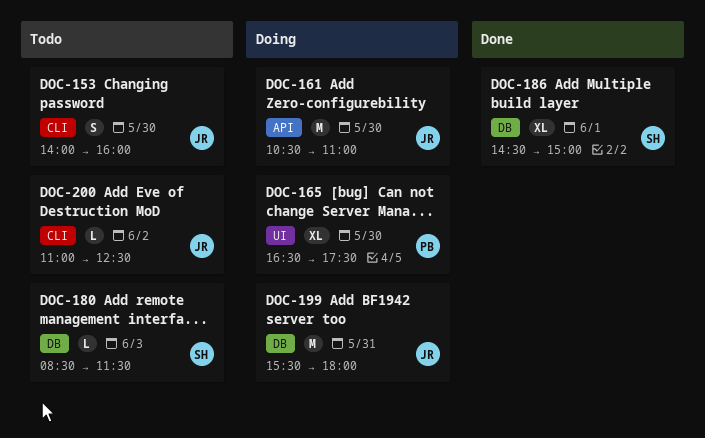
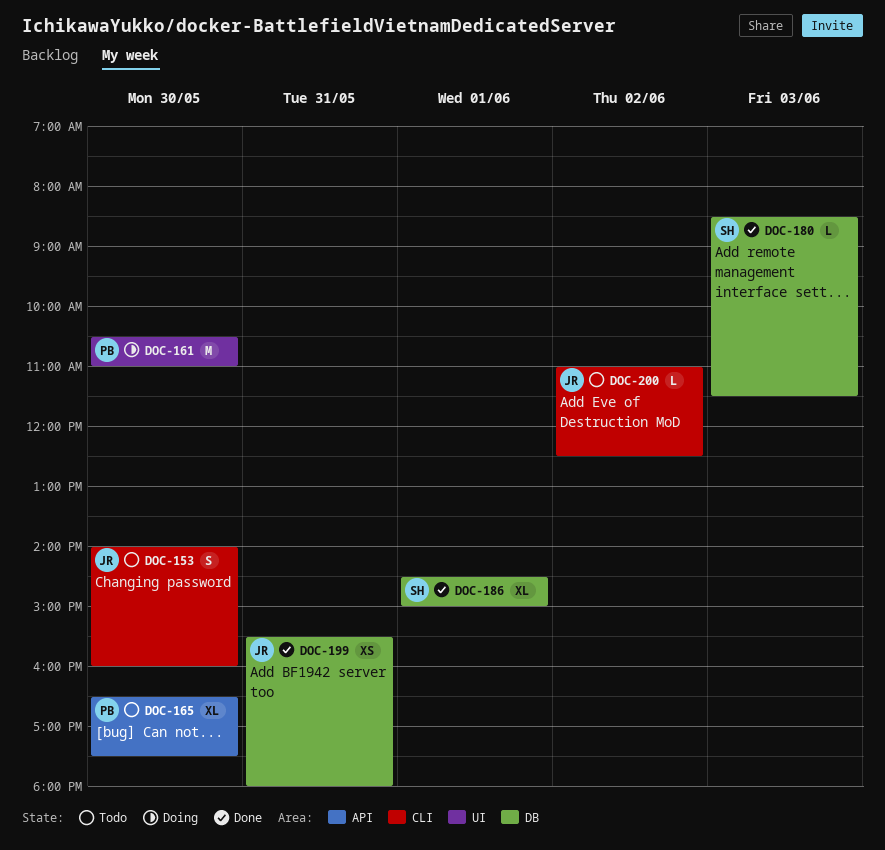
DOC-161, owner: JR -> PB
DOC-161, label: API -> UI
DOC-165, status: Doing -> Todo
DOC-165, label: UI -> API
DOC-180, status: Todo -> Done
DOC-199, status: Doing -> Done
DOC-199, estimate: M -> XS

